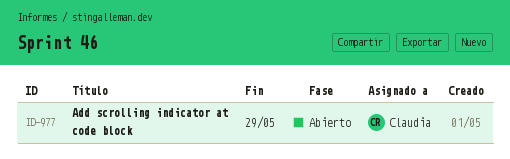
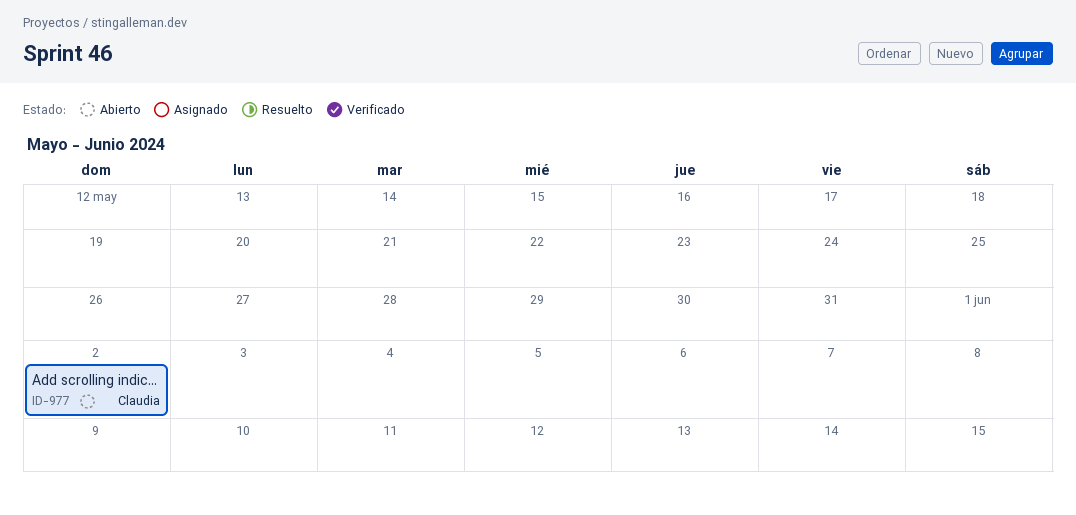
ID-977, due: May 29 -> Jun 2

